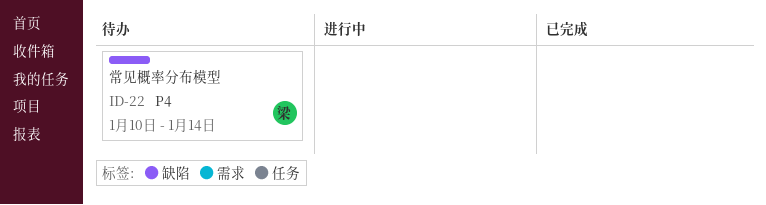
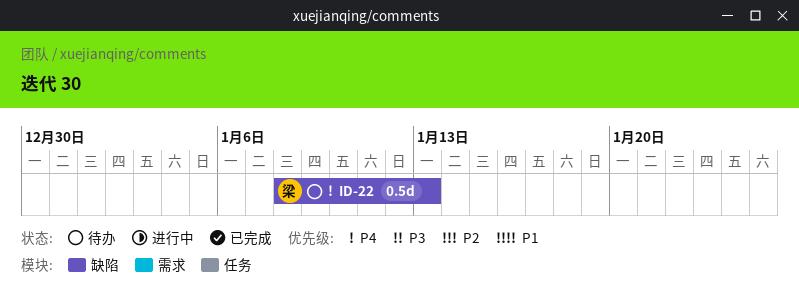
ID-22, start: Jan 10 -> Jan 8
ID-22, due: Jan 14 -> Jan 13

